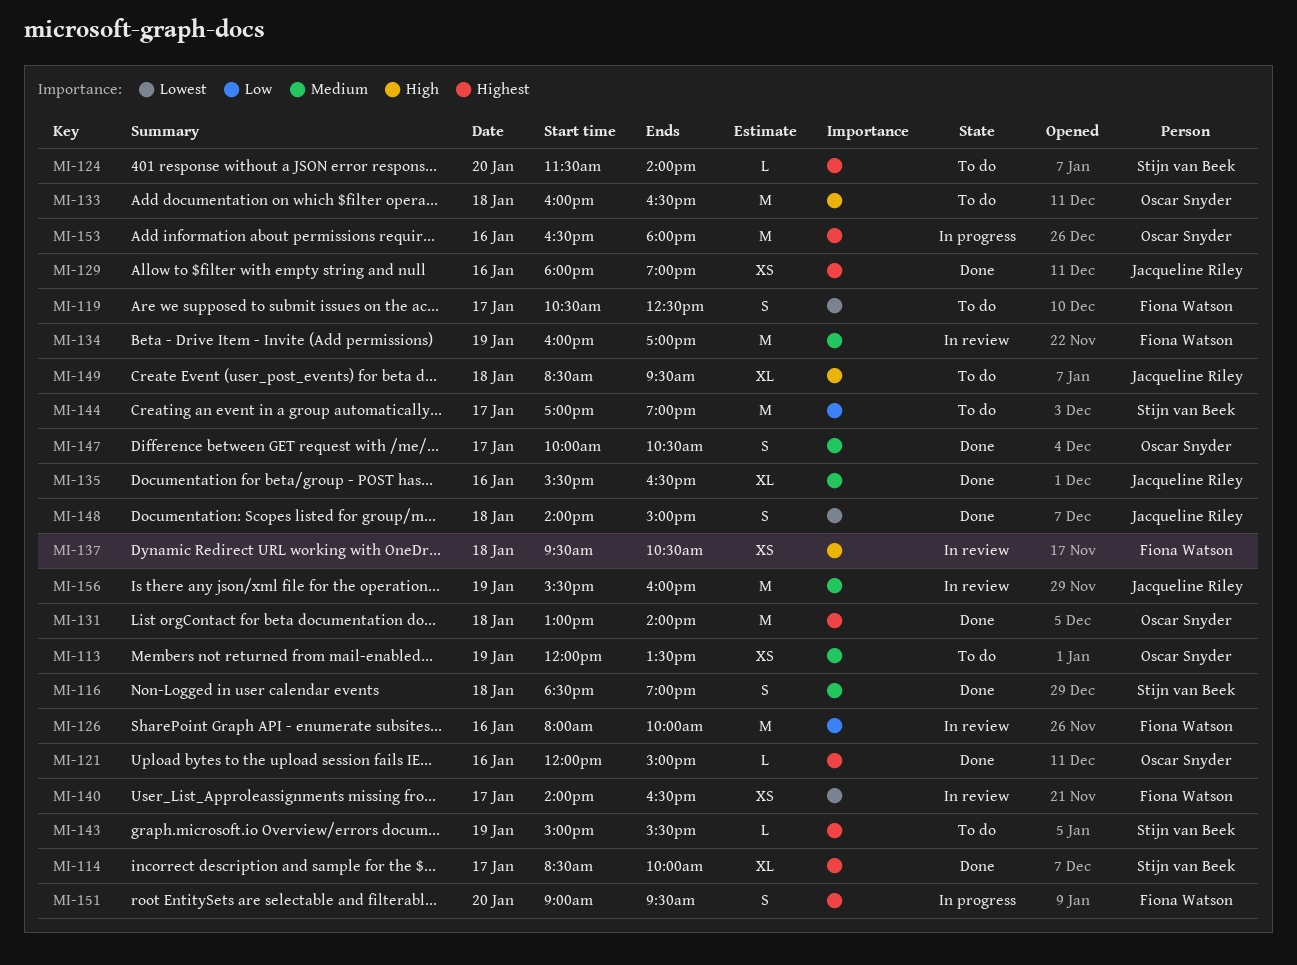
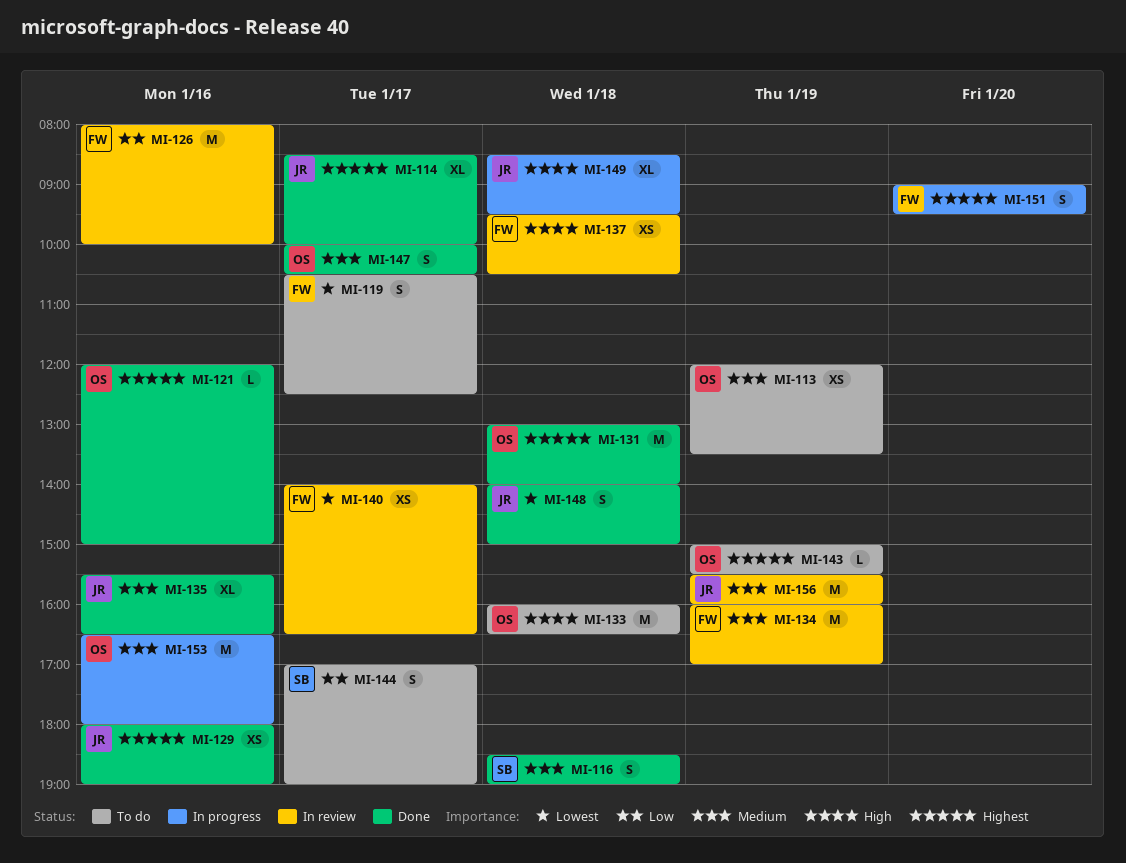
MI-114, owner: Stijn van Beek -> Jacqueline Riley
MI-124: present -> none
MI-143, owner: Stijn van Beek -> Oscar Snyder
MI-144, estimate: M -> S
MI-149, status: To do -> In progress
MI-153, priority: Highest -> Medium

